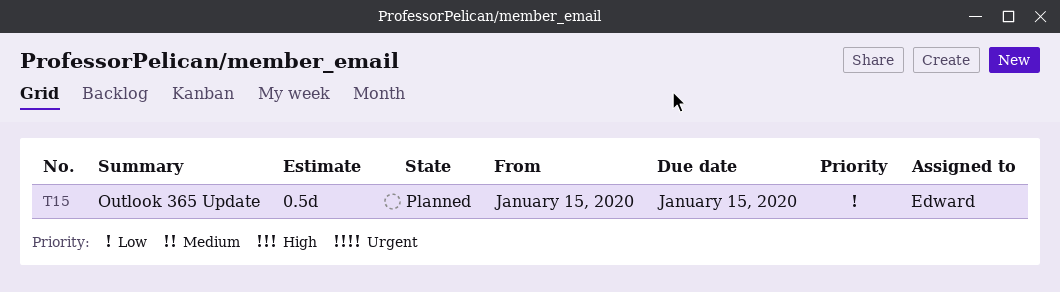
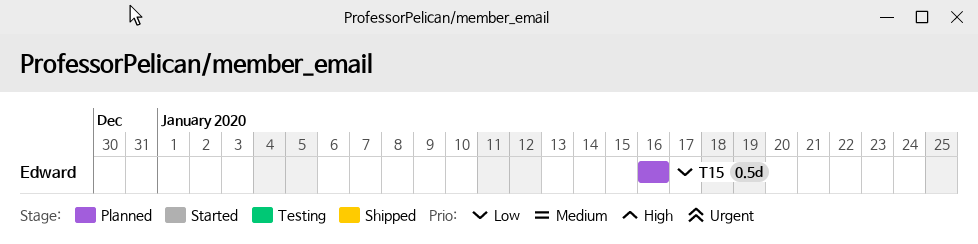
T15, start: Jan 15 -> Jan 16
T15, due: Jan 15 -> Jan 16

